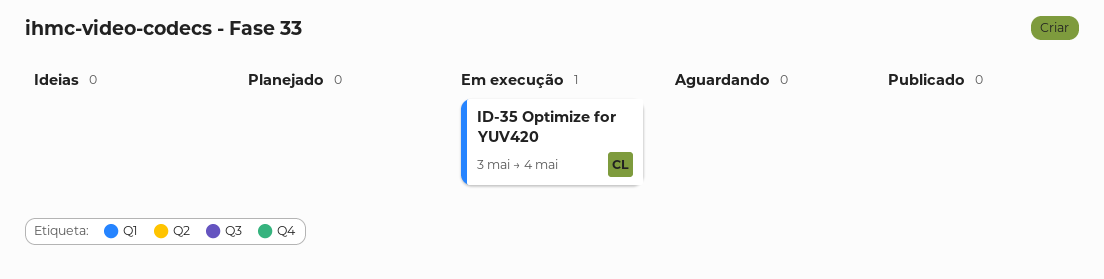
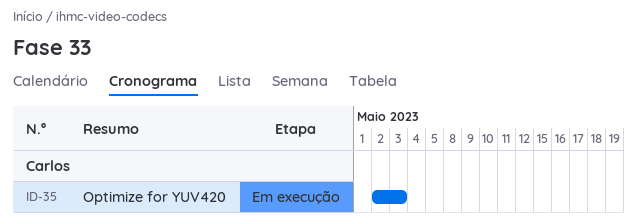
ID-35, start: May 3 -> May 2
ID-35, due: May 4 -> May 3

